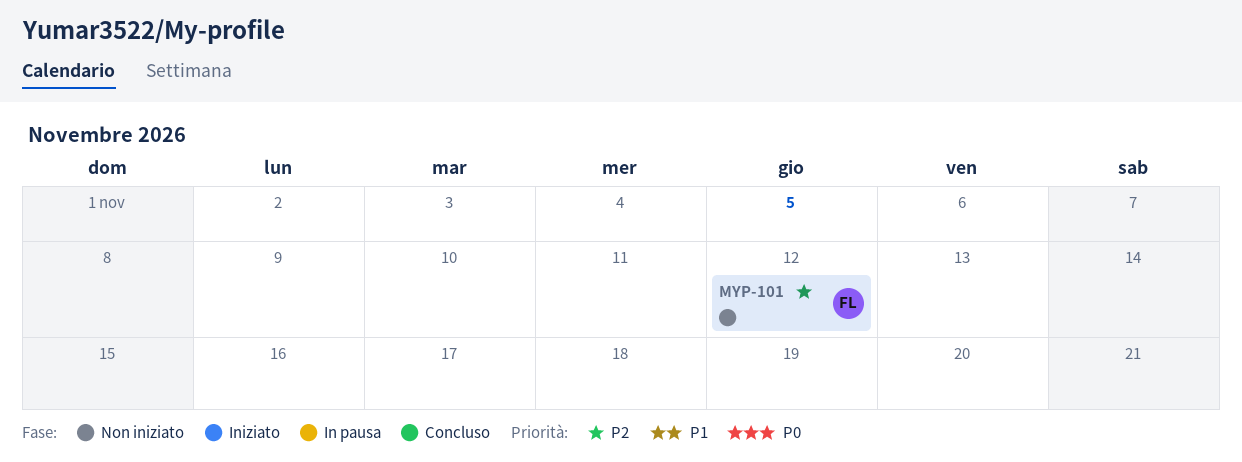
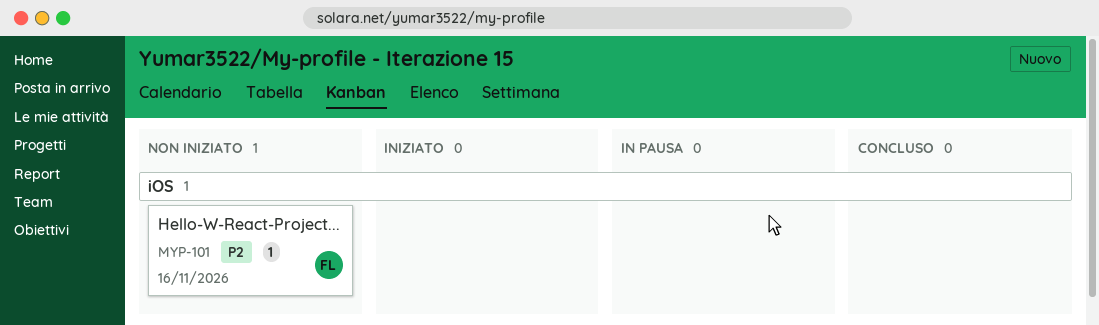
MYP-101, due: Nov 12 -> Nov 16

